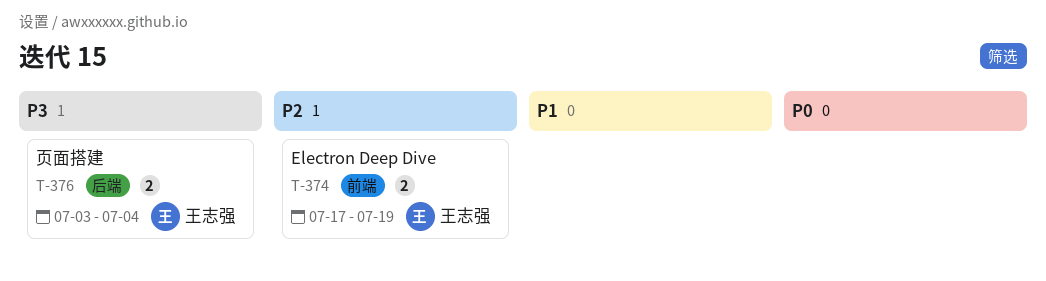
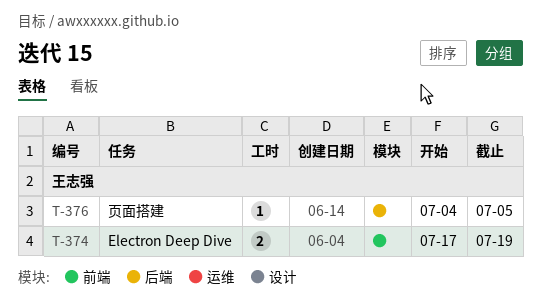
T-376, estimate: 2 -> 1
T-376, start: Jul 3 -> Jul 4
T-376, due: Jul 4 -> Jul 5

